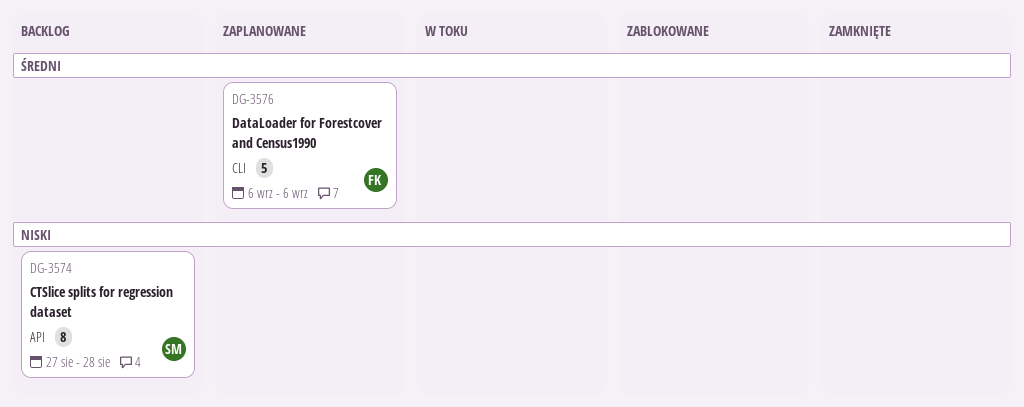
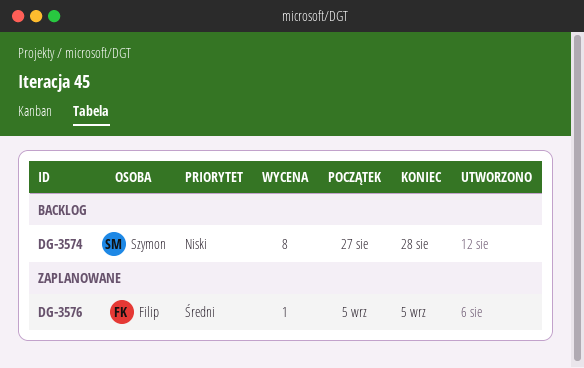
DG-3576, estimate: 5 -> 1
DG-3576, start: Sep 6 -> Sep 5
DG-3576, due: Sep 6 -> Sep 5

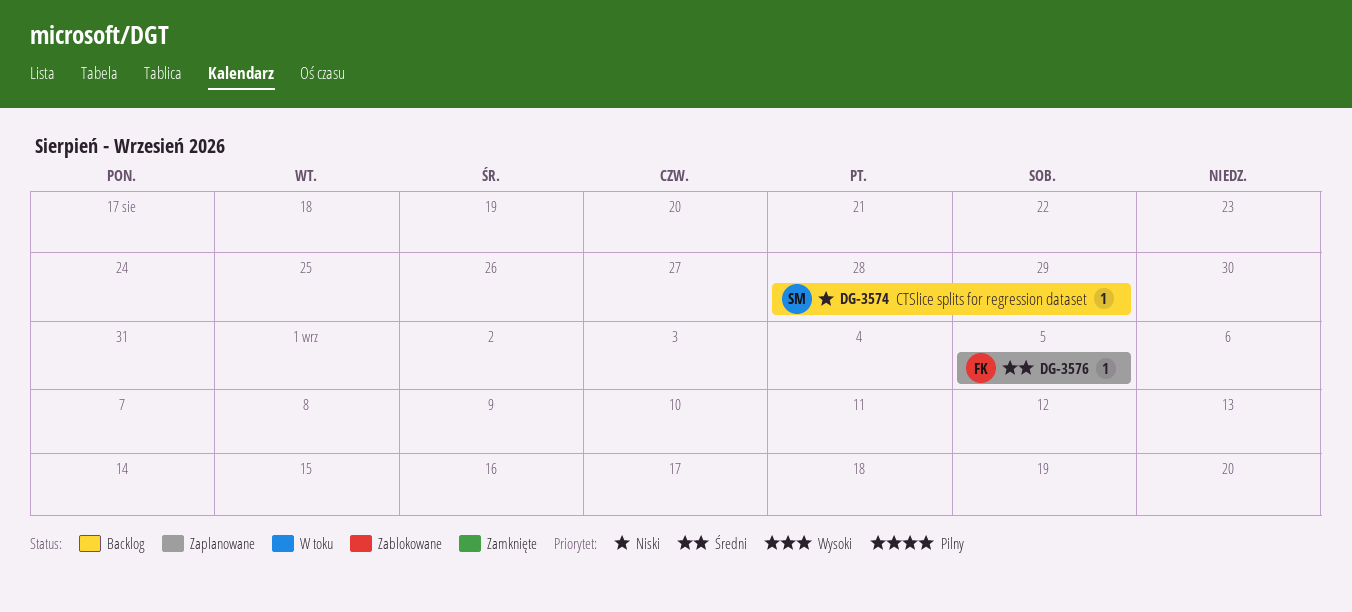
DG-3574, estimate: 8 -> 1
DG-3574, start: Aug 27 -> Aug 28
DG-3574, due: Aug 28 -> Aug 29

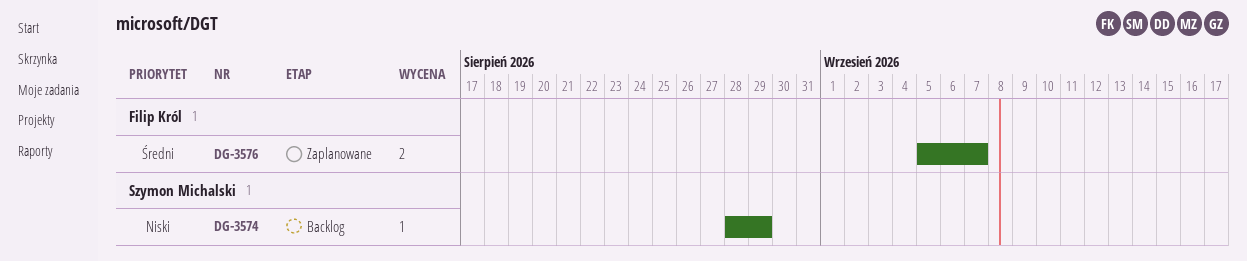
DG-3576, estimate: 1 -> 2
DG-3576, due: Sep 5 -> Sep 7

